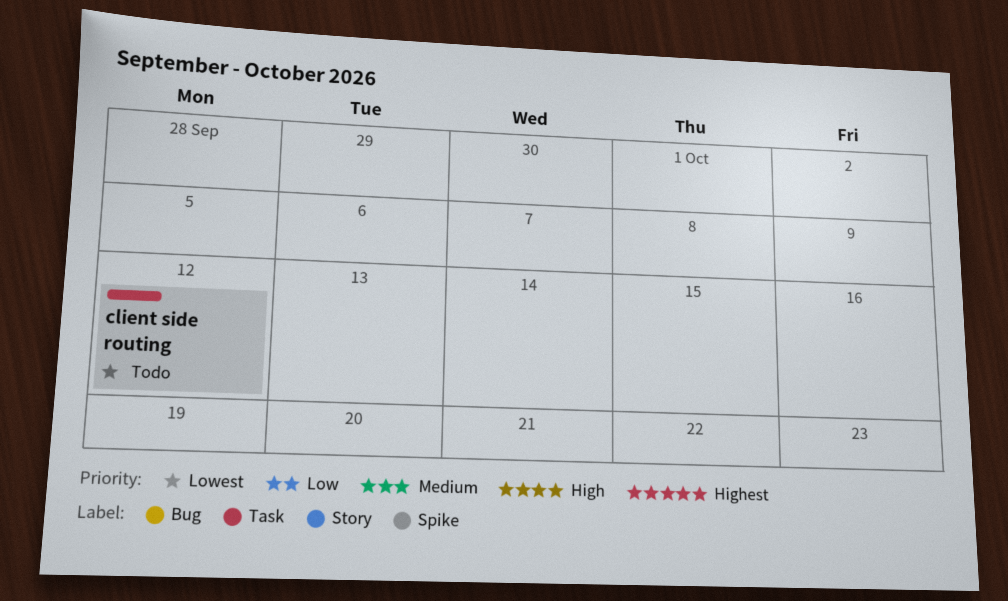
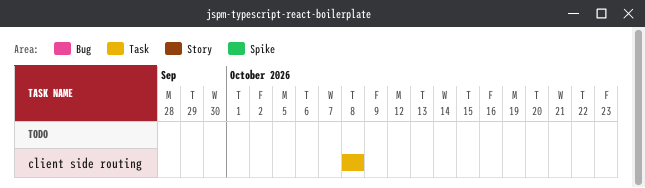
client side routing, due: Oct 12 -> Oct 8

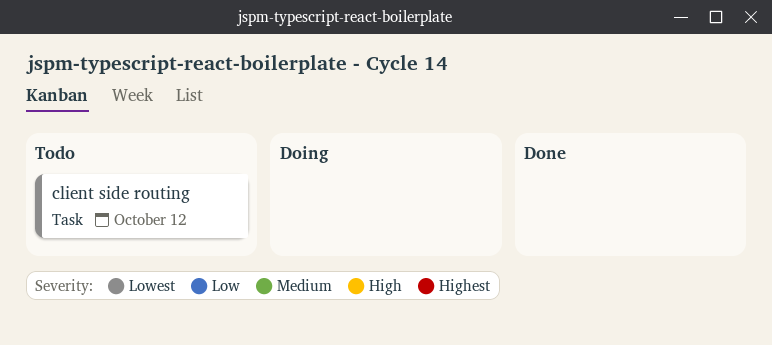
client side routing, due: Oct 8 -> Oct 12

